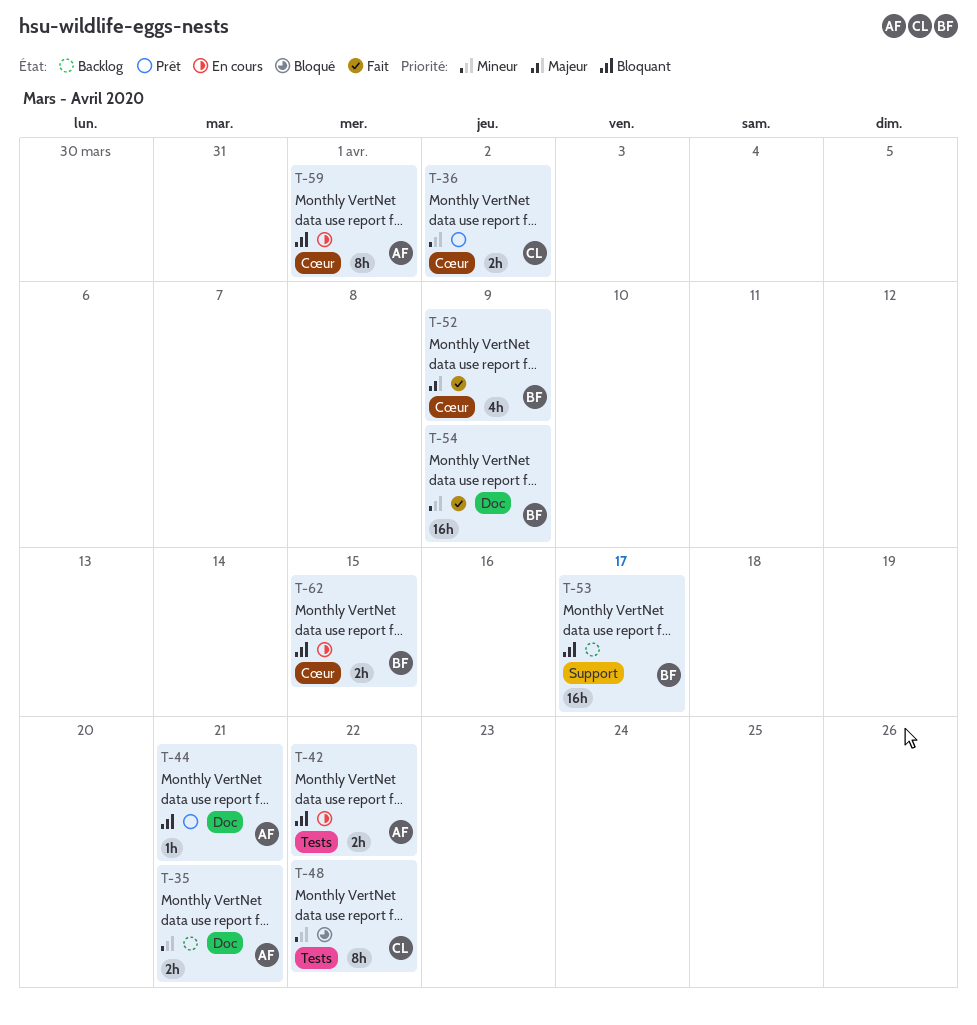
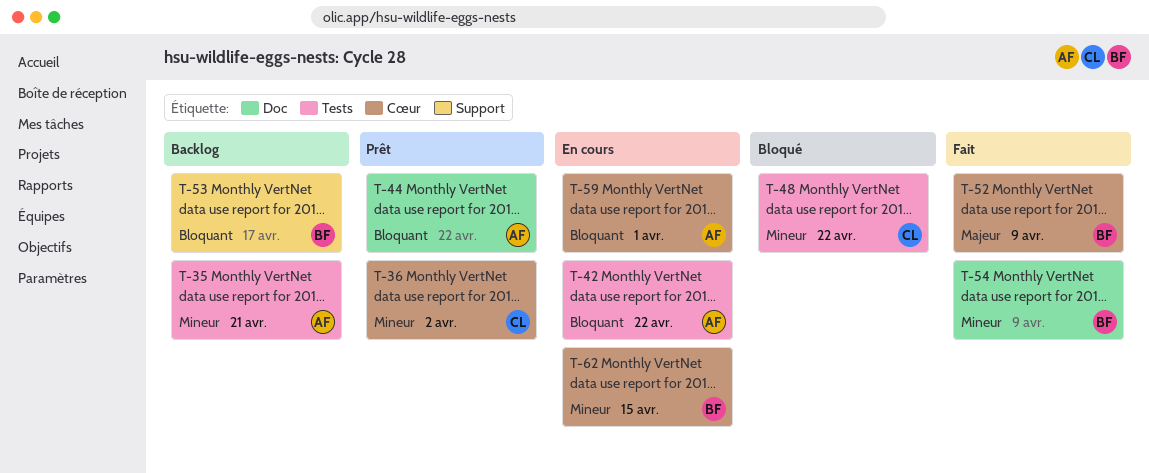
T-35, label: Doc -> Tests
T-44, due: Apr 21 -> Apr 22
T-62, priority: Bloquant -> Mineur

